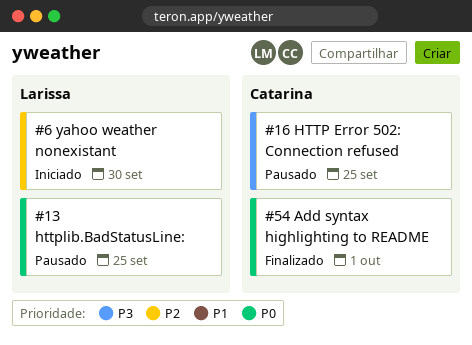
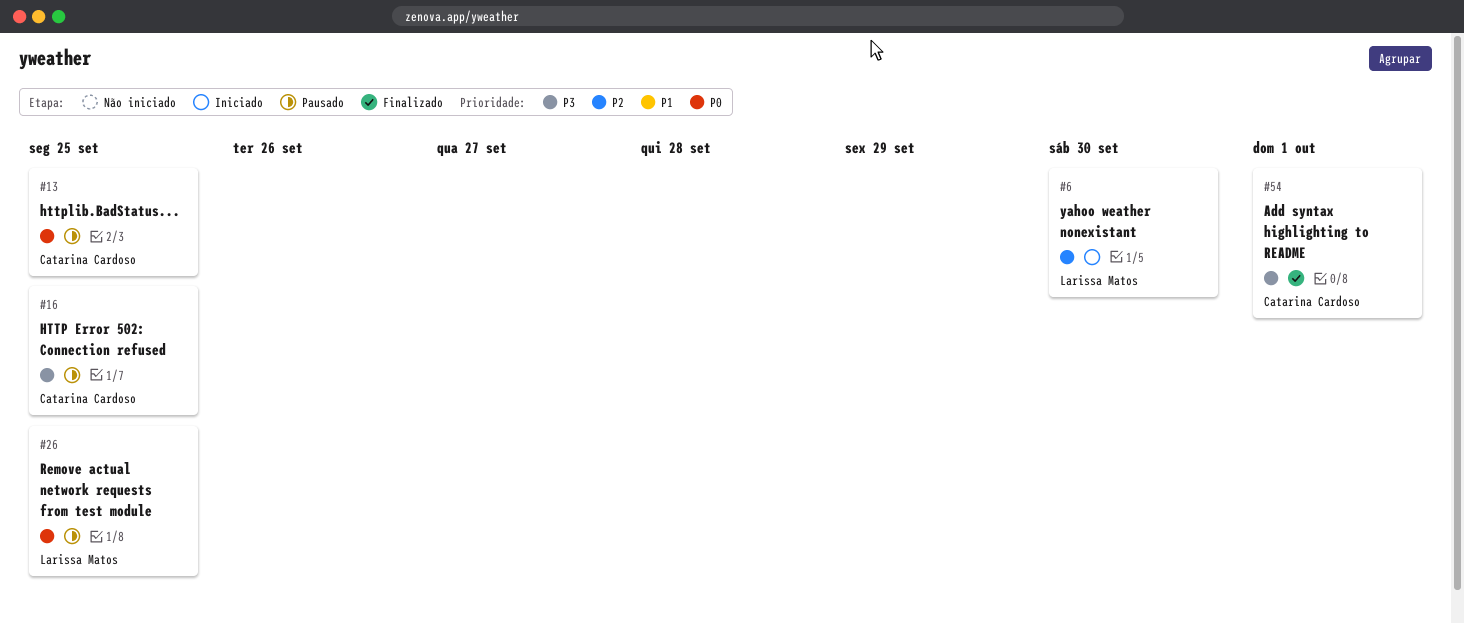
#13, owner: Larissa Matos -> Catarina Cardoso
#26: none -> present
#54, priority: P0 -> P3

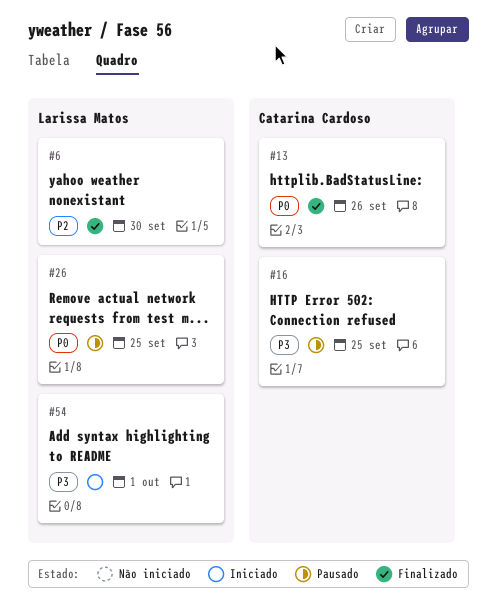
#6, status: Iniciado -> Finalizado
#13, status: Pausado -> Finalizado
#13, due: Sep 25 -> Sep 26
#54, status: Finalizado -> Iniciado
#54, owner: Catarina Cardoso -> Larissa Matos

